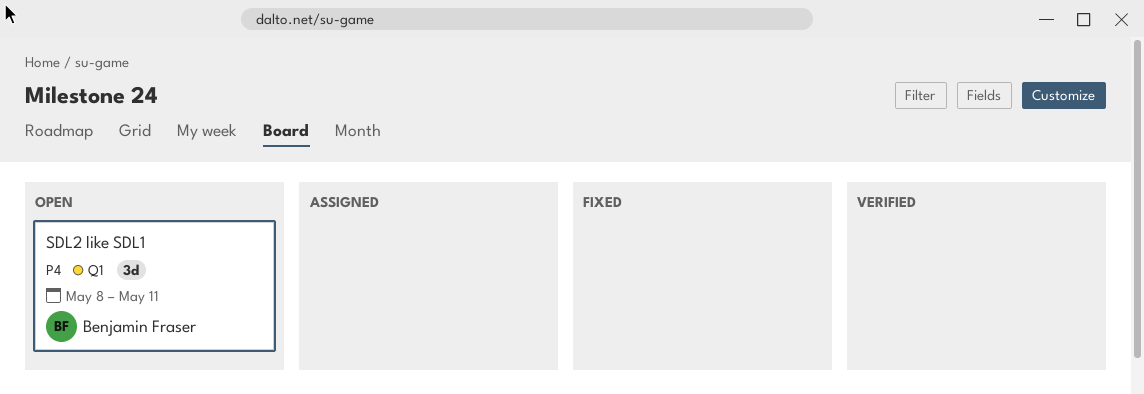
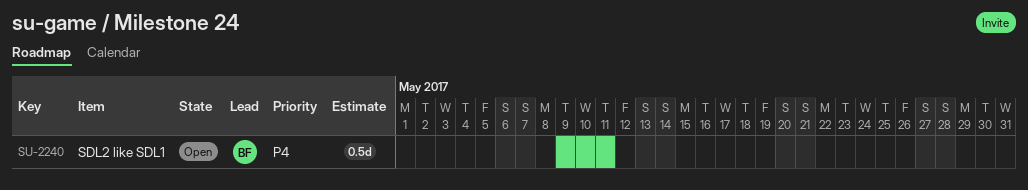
SDL2 like SDL1, estimate: 3d -> 0.5d
SDL2 like SDL1, start: May 8 -> May 9

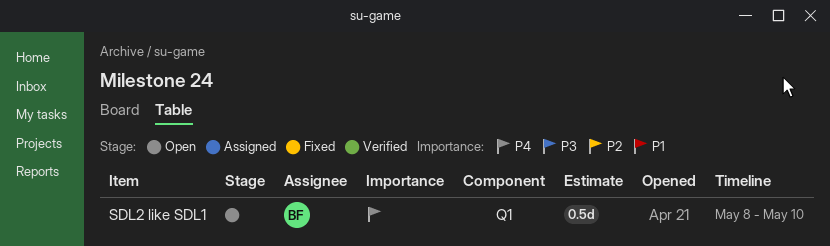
SDL2 like SDL1, start: May 9 -> May 8
SDL2 like SDL1, due: May 11 -> May 10

